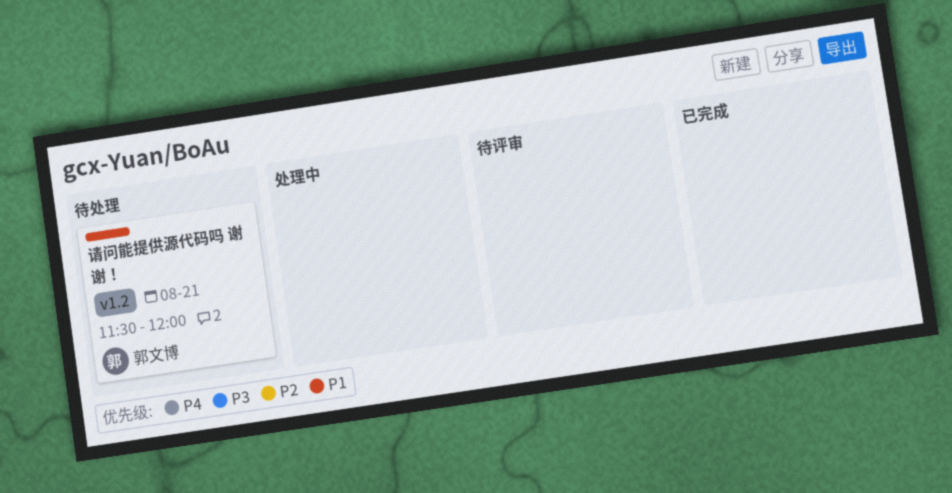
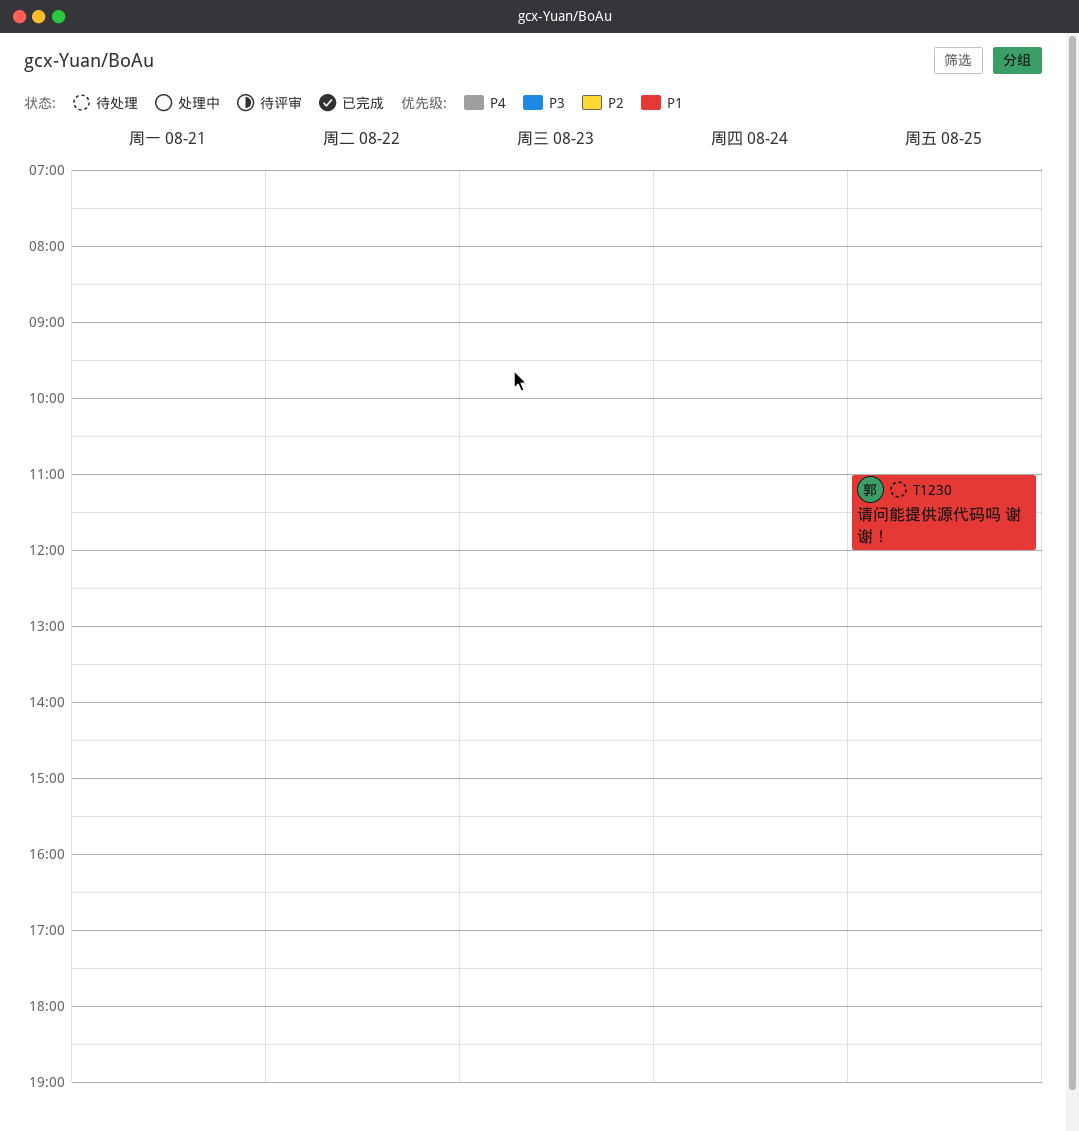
请问能提供源代码吗 谢谢！, day: Aug 21 -> Aug 25
请问能提供源代码吗 谢谢！, begins: 11:30 -> 11:00

